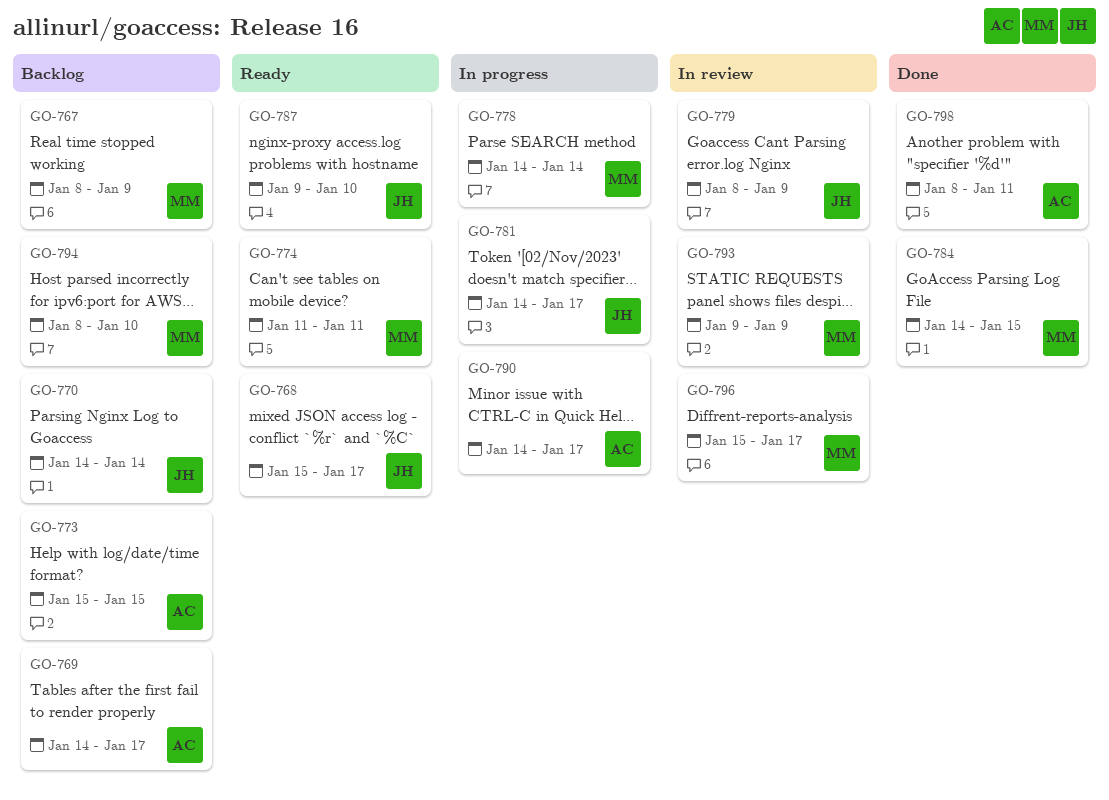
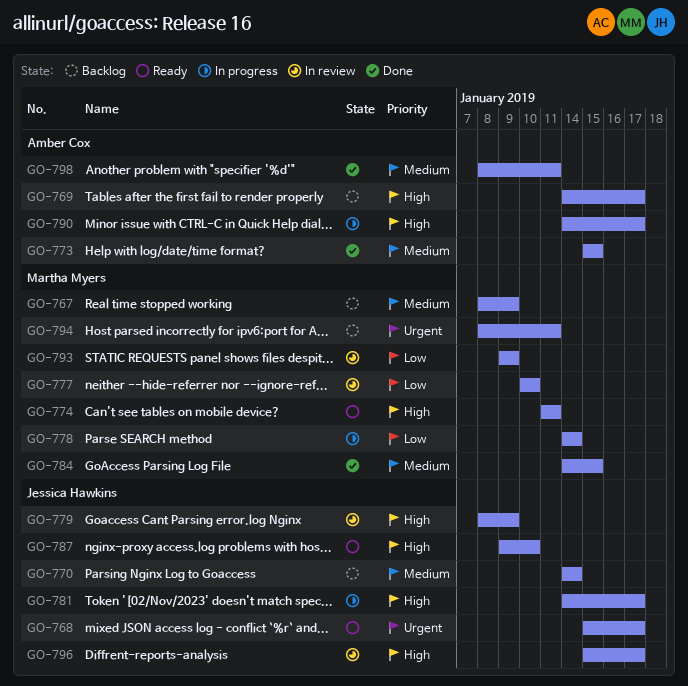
GO-773, status: Backlog -> Done
GO-777: none -> present
GO-794, due: Jan 10 -> Jan 11
GO-796, owner: Martha Myers -> Jessica Hawkins

